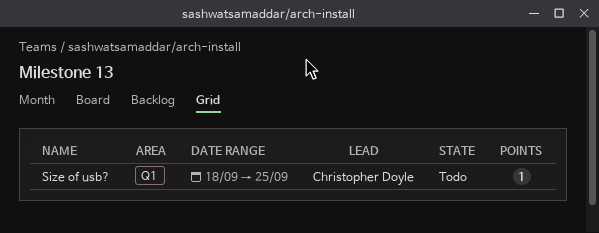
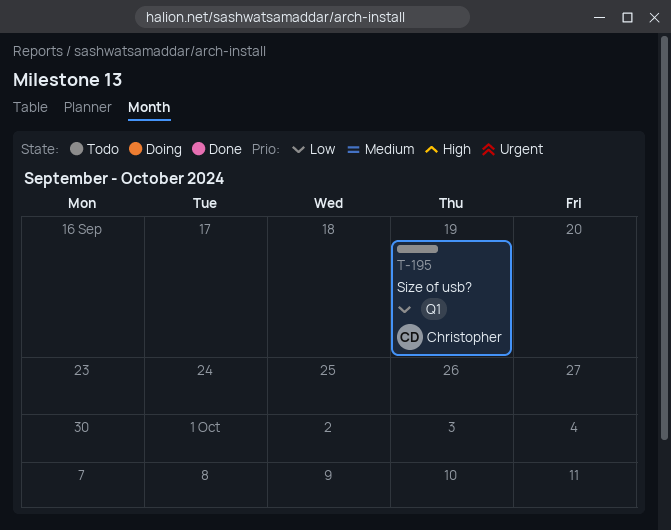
Size of usb?, due: Sep 25 -> Sep 19

